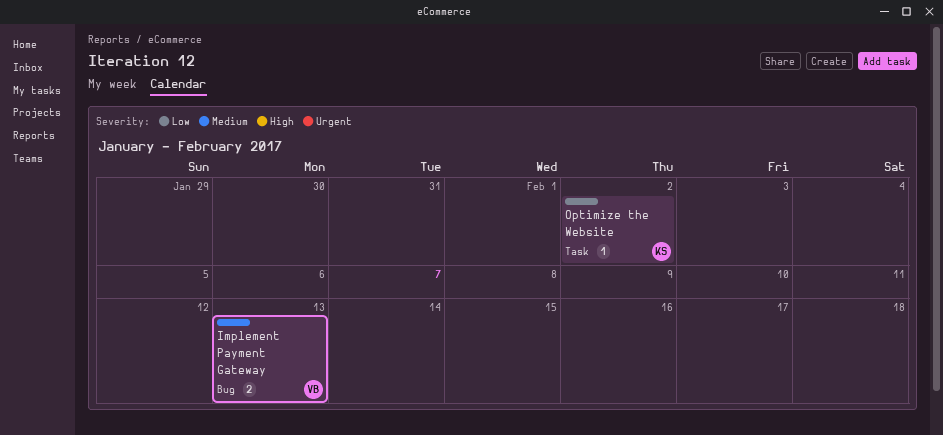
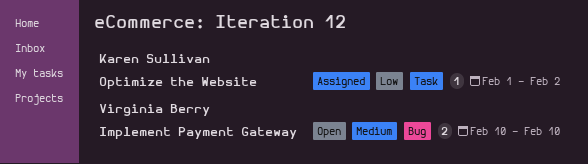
Implement Payment Gateway, due: Feb 13 -> Feb 10

